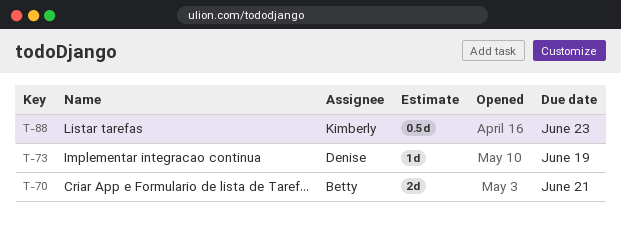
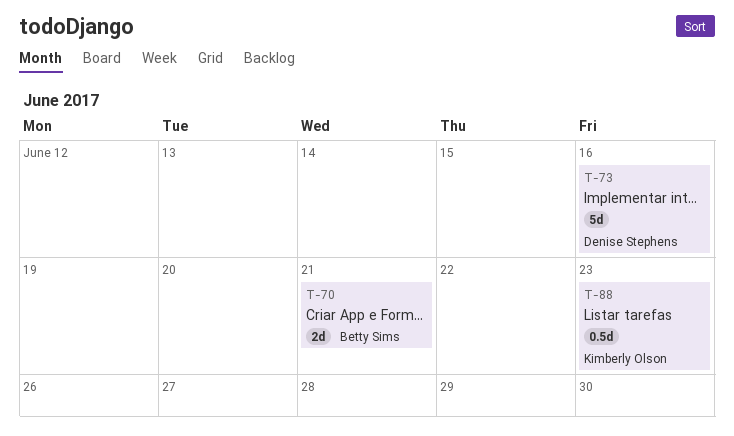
T-73, estimate: 1d -> 5d
T-73, due: Jun 19 -> Jun 16

